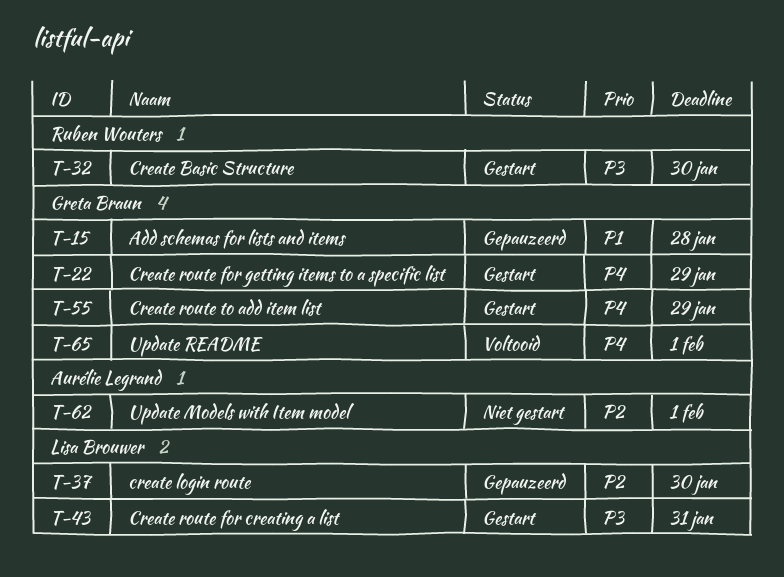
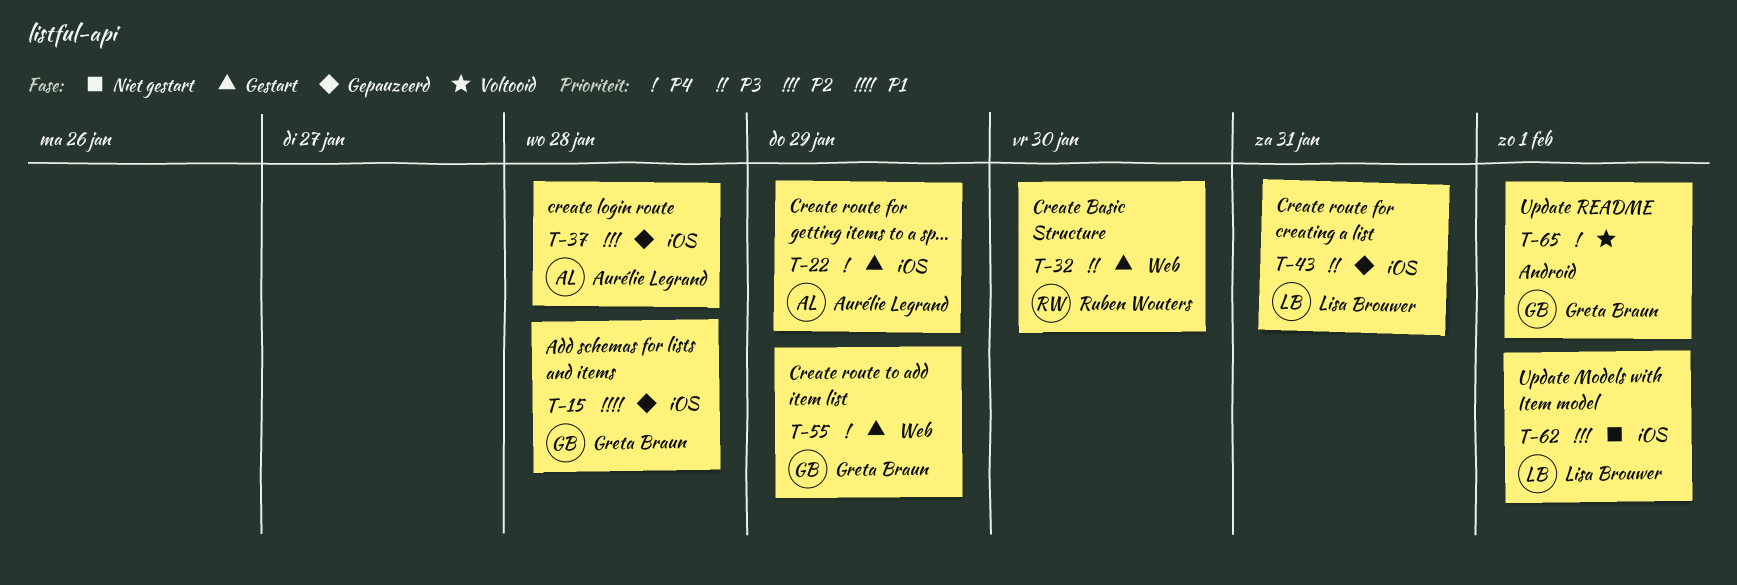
T-22, owner: Greta Braun -> Aurélie Legrand
T-37, owner: Lisa Brouwer -> Aurélie Legrand
T-37, due: Jan 30 -> Jan 28
T-43, status: Gestart -> Gepauzeerd
T-62, owner: Aurélie Legrand -> Lisa Brouwer

